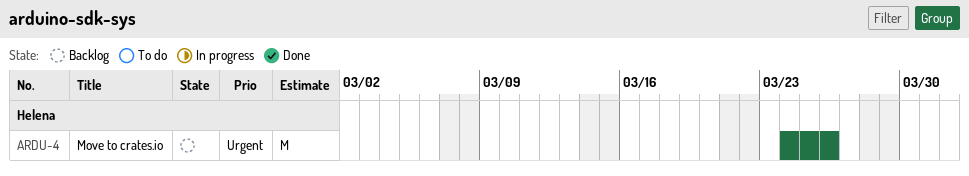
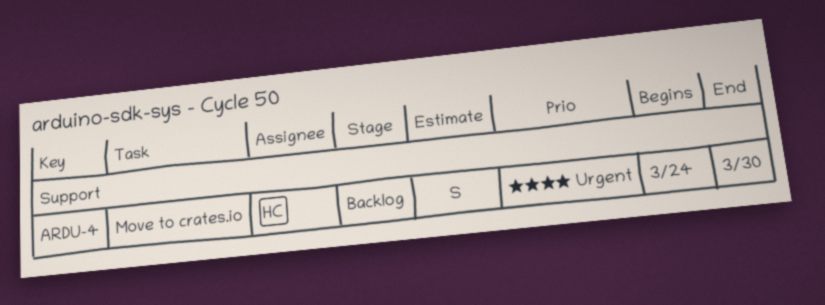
ARDU-4, estimate: M -> S
ARDU-4, due: Mar 26 -> Mar 30

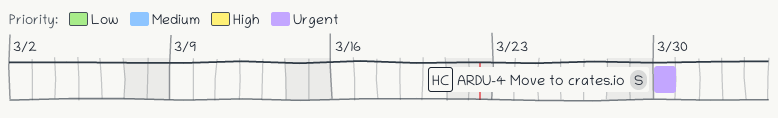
ARDU-4, start: Mar 24 -> Mar 30

